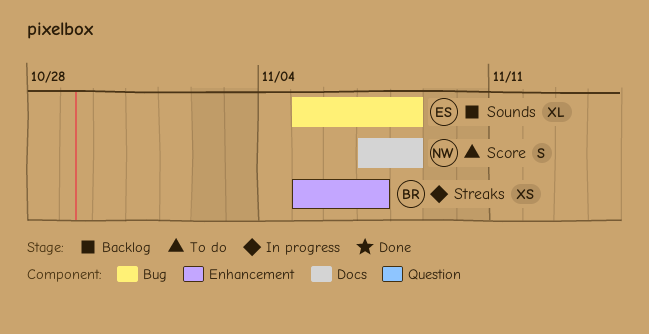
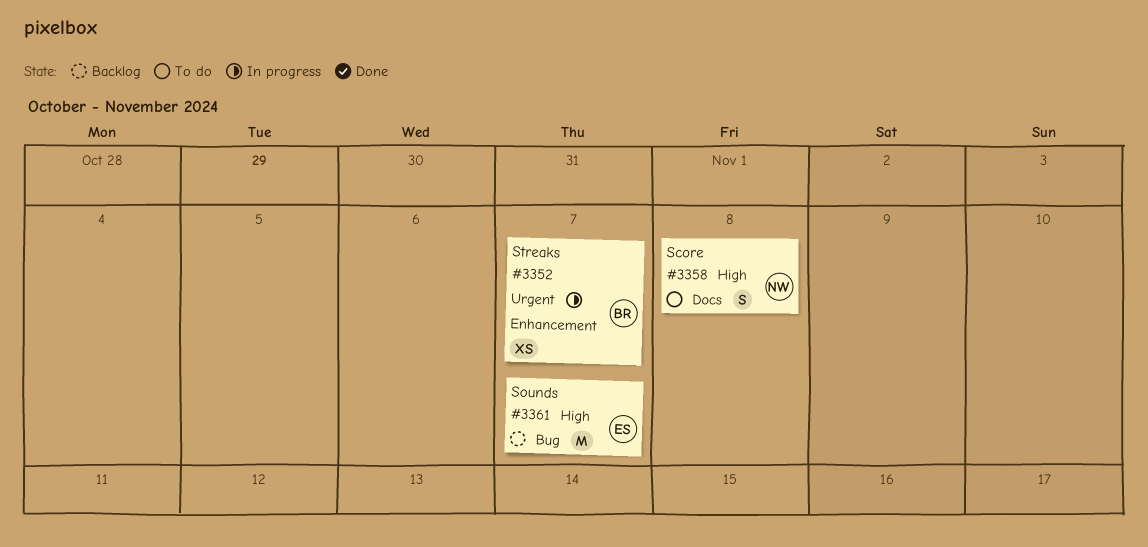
Sounds, estimate: XL -> M
Sounds, due: Nov 8 -> Nov 7

